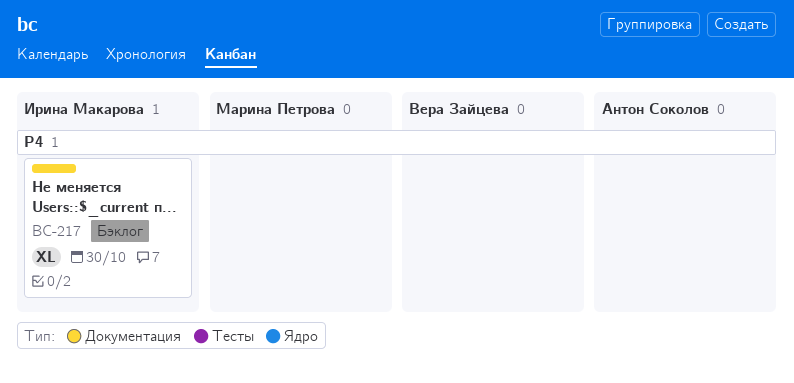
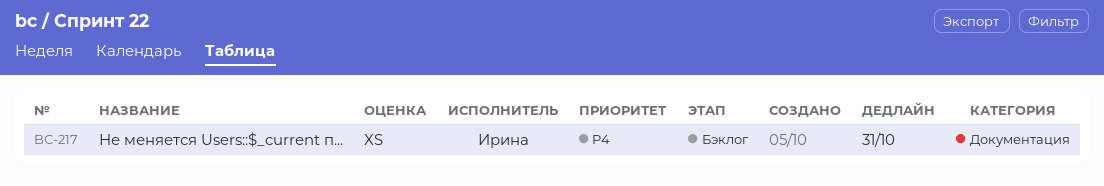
BC-217, estimate: XL -> XS
BC-217, due: Oct 30 -> Oct 31

